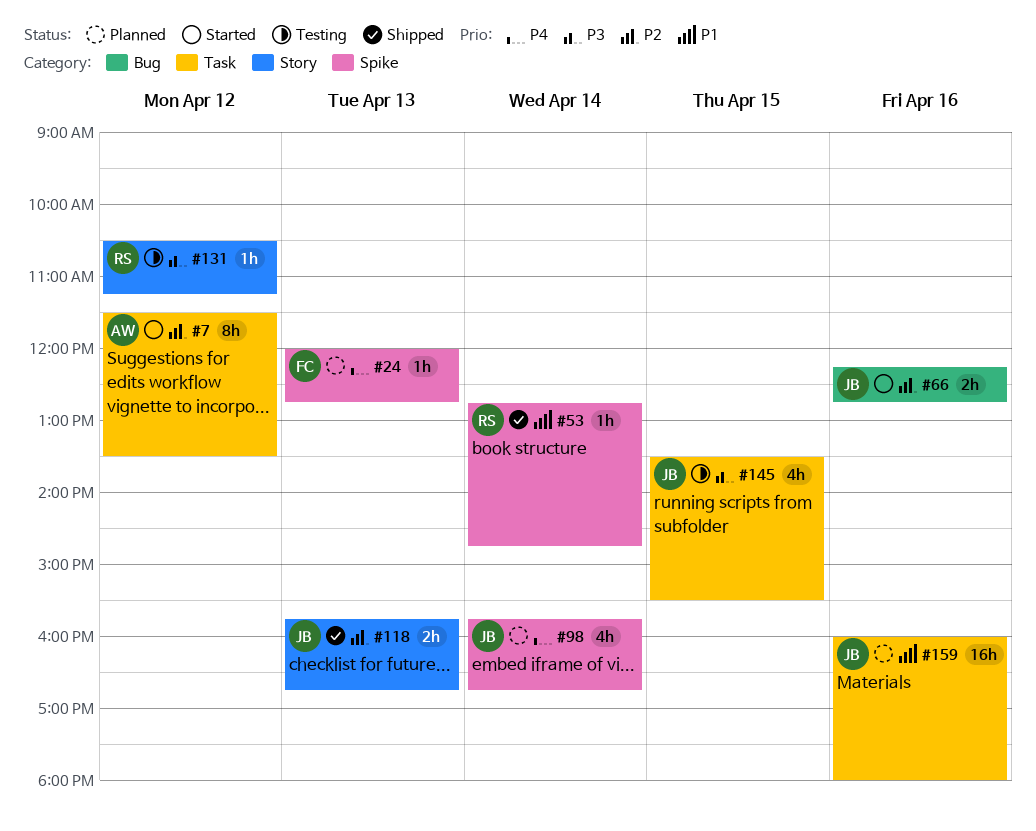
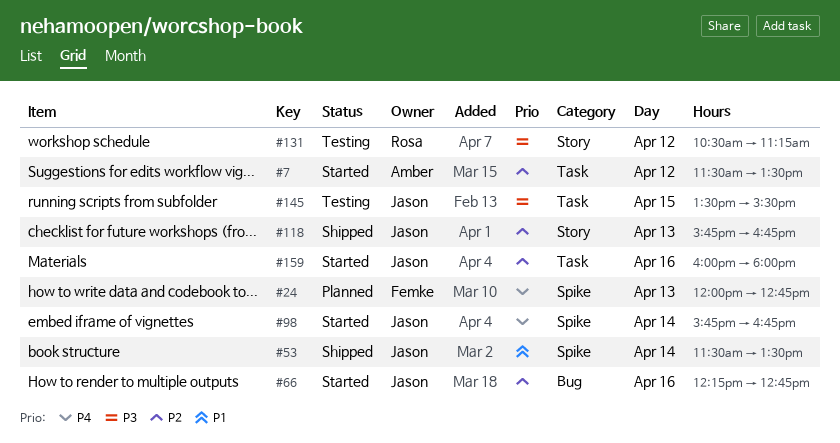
#53, owner: Rosa -> Jason
#53, begins: 12:45 -> 11:30
#53, ends: 14:45 -> 13:30
#98, status: Planned -> Started
#159, status: Planned -> Started
#159, priority: P1 -> P2

